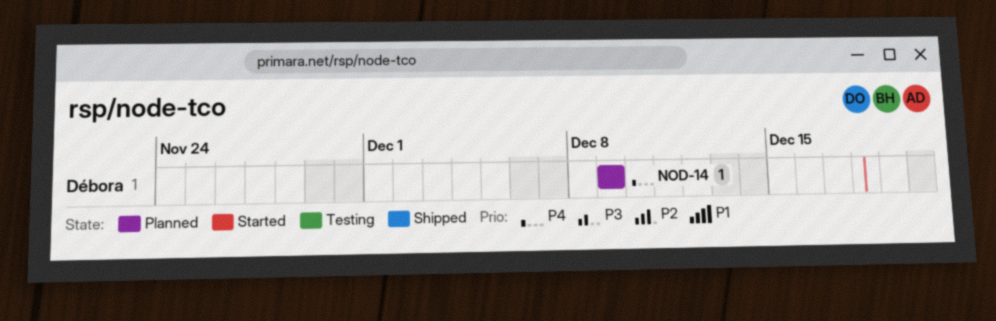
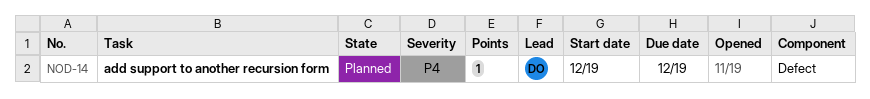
NOD-14, start: Dec 9 -> Dec 19
NOD-14, due: Dec 9 -> Dec 19

